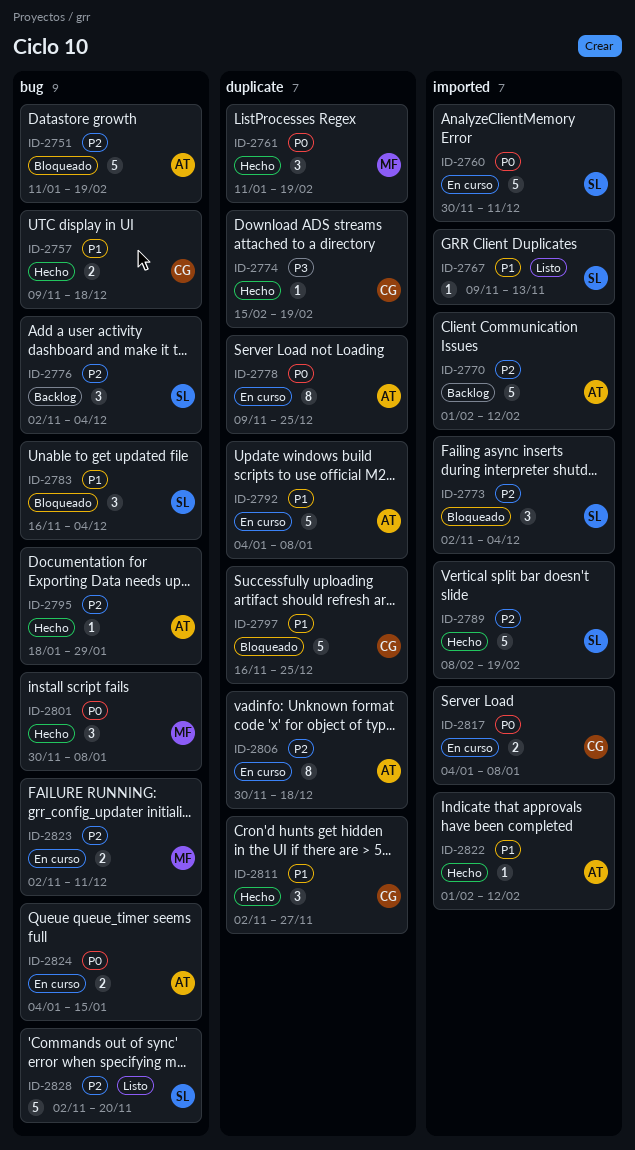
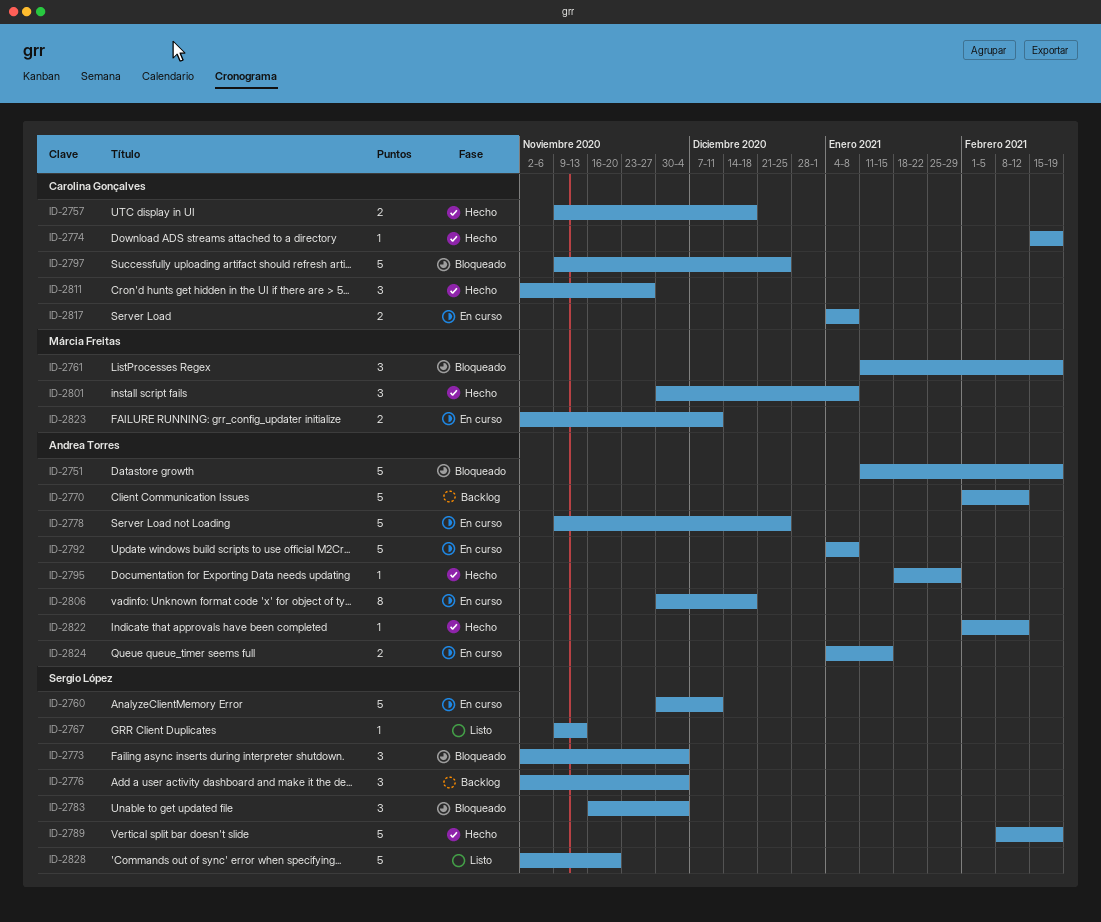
ID-2761, status: Hecho -> Bloqueado
ID-2778, estimate: 8 -> 5
ID-2797, start: Nov 16 -> Nov 9

